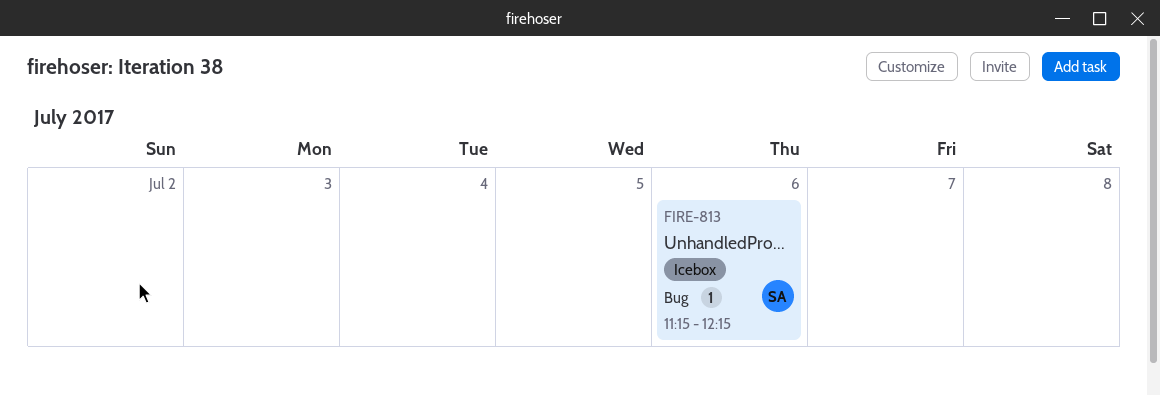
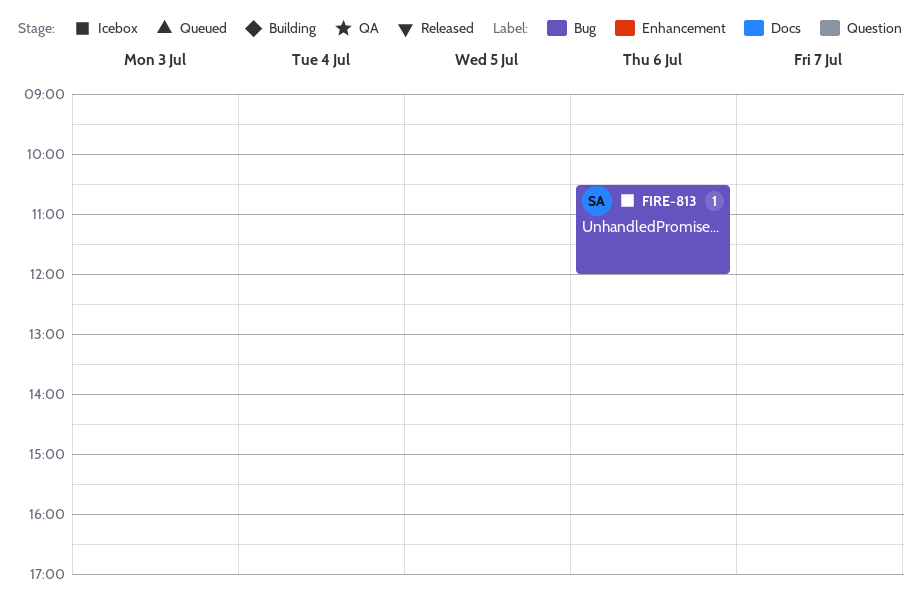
FIRE-813, begins: 11:15 -> 10:30
FIRE-813, ends: 12:15 -> 12:00

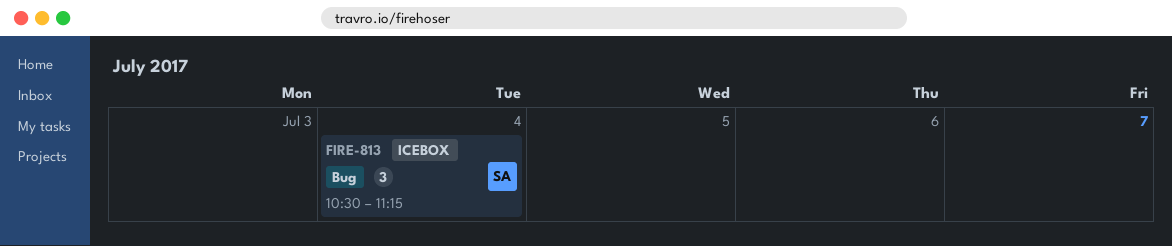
FIRE-813, estimate: 1 -> 3
FIRE-813, day: Jul 6 -> Jul 4
FIRE-813, ends: 12:00 -> 11:15

